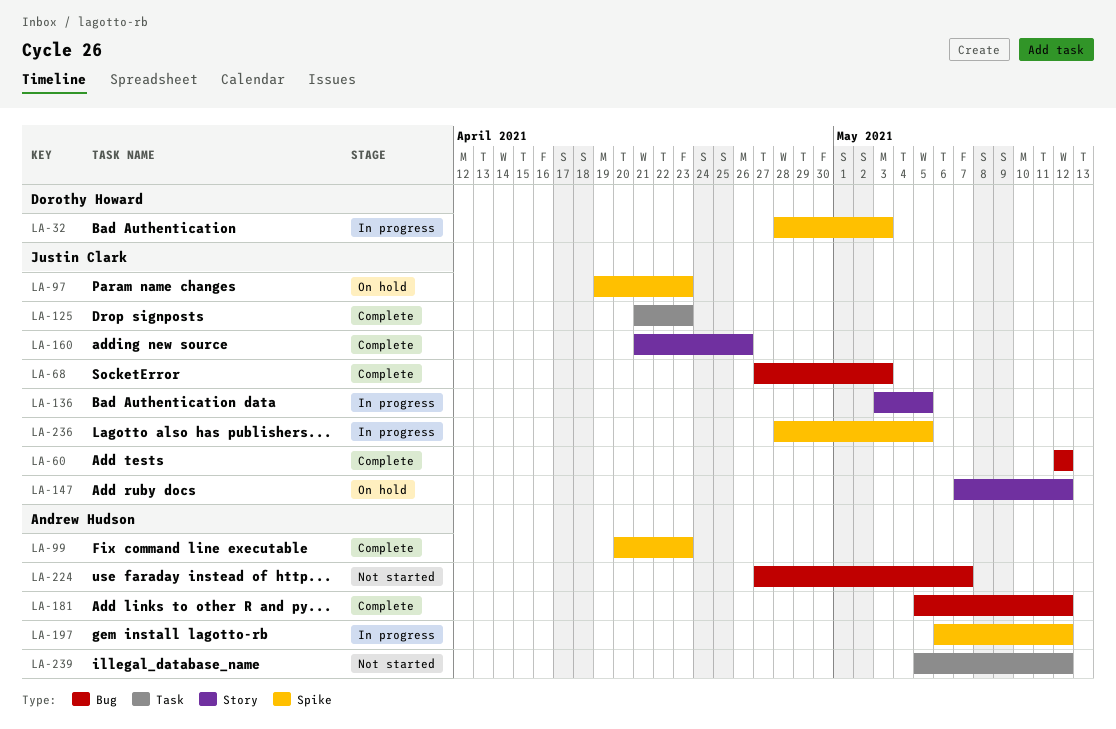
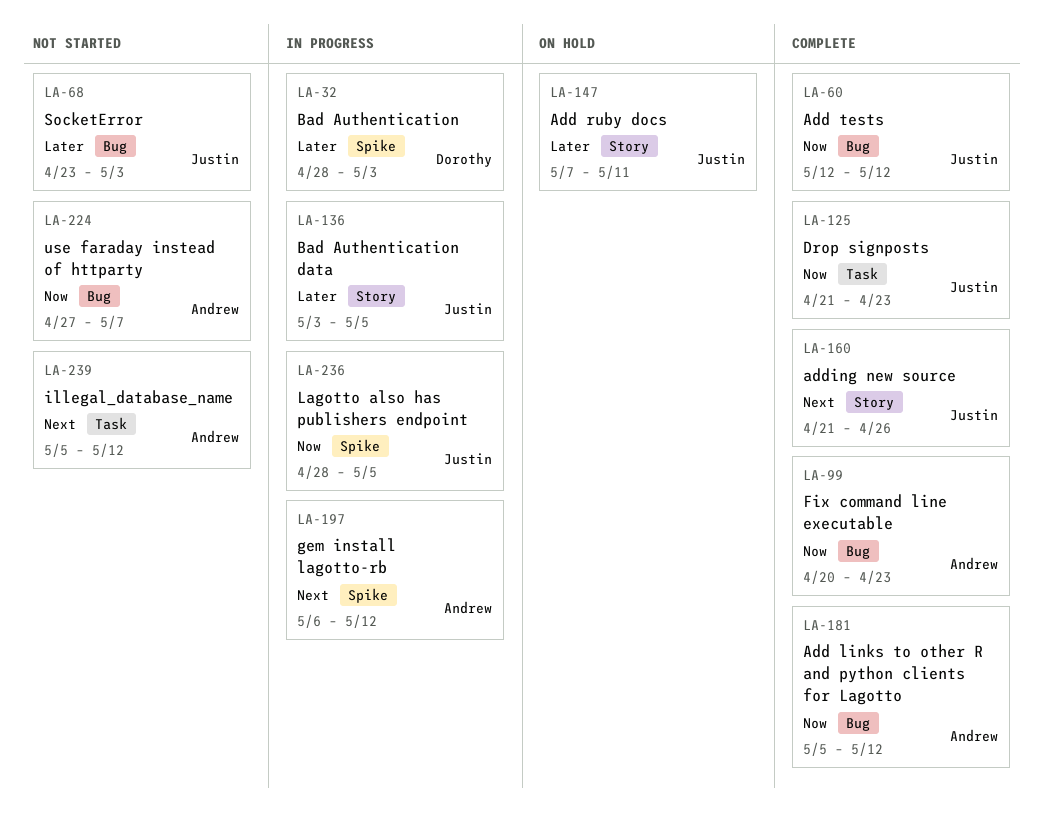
LA-68, status: Complete -> Not started
LA-68, start: Apr 27 -> Apr 23
LA-97: present -> none
LA-99, label: Spike -> Bug
LA-147, due: May 12 -> May 11

